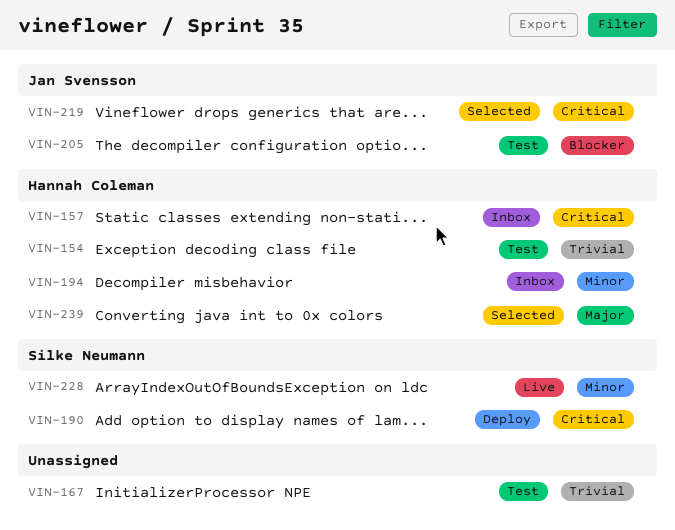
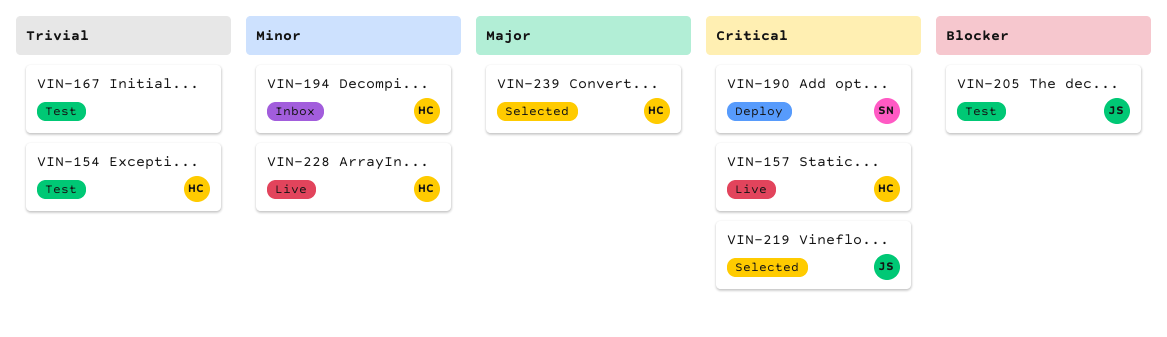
VIN-157, status: Inbox -> Live
VIN-228, owner: Silke Neumann -> Hannah Coleman

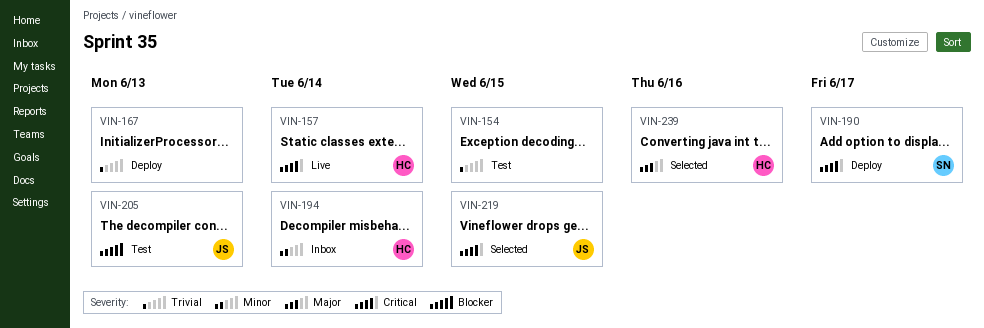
VIN-154, owner: HC -> none
VIN-167, status: Test -> Deploy
VIN-228: present -> none

